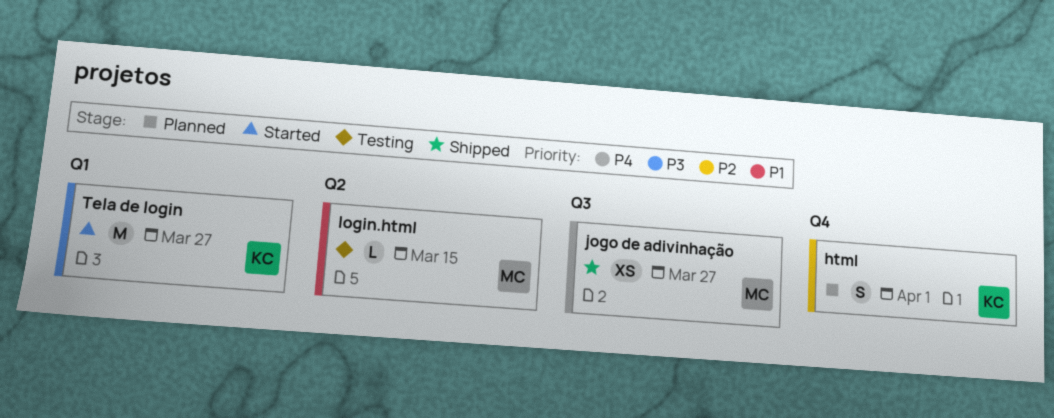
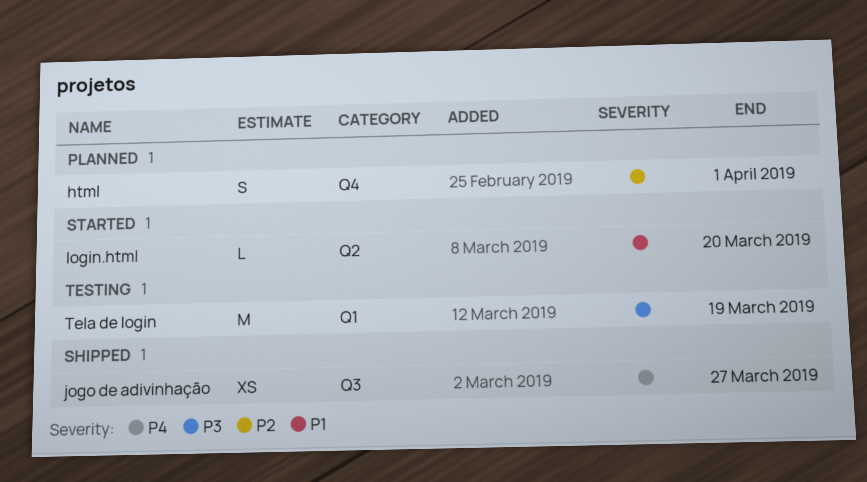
login.html, status: Testing -> Started
login.html, due: Mar 15 -> Mar 20
Tela de login, status: Started -> Testing
Tela de login, due: Mar 27 -> Mar 19

